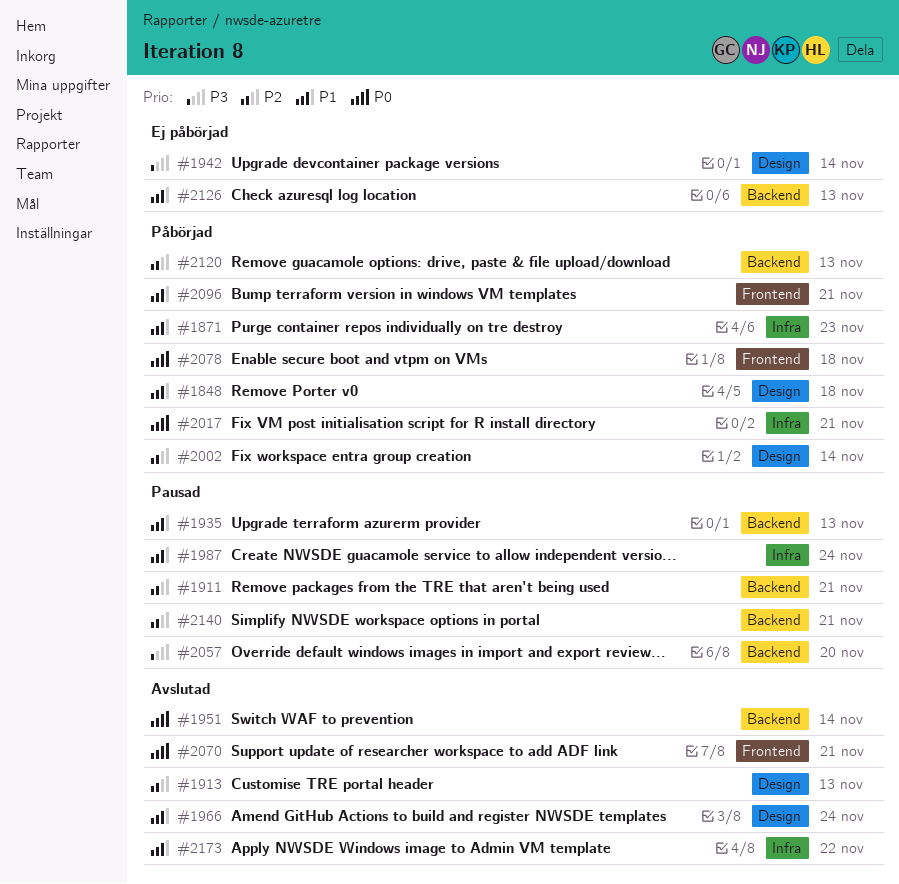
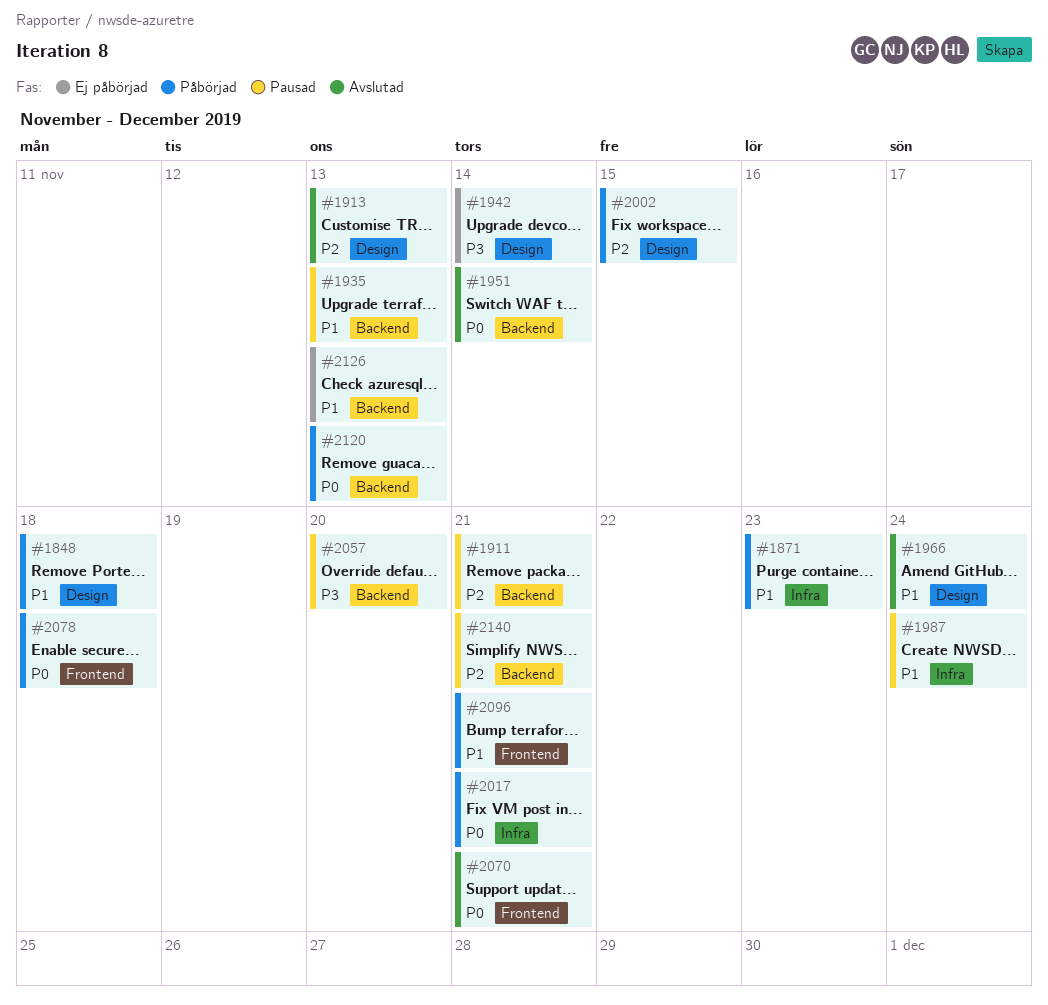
#2002, due: Nov 14 -> Nov 15
#2120, priority: P2 -> P0
#2173: present -> none

